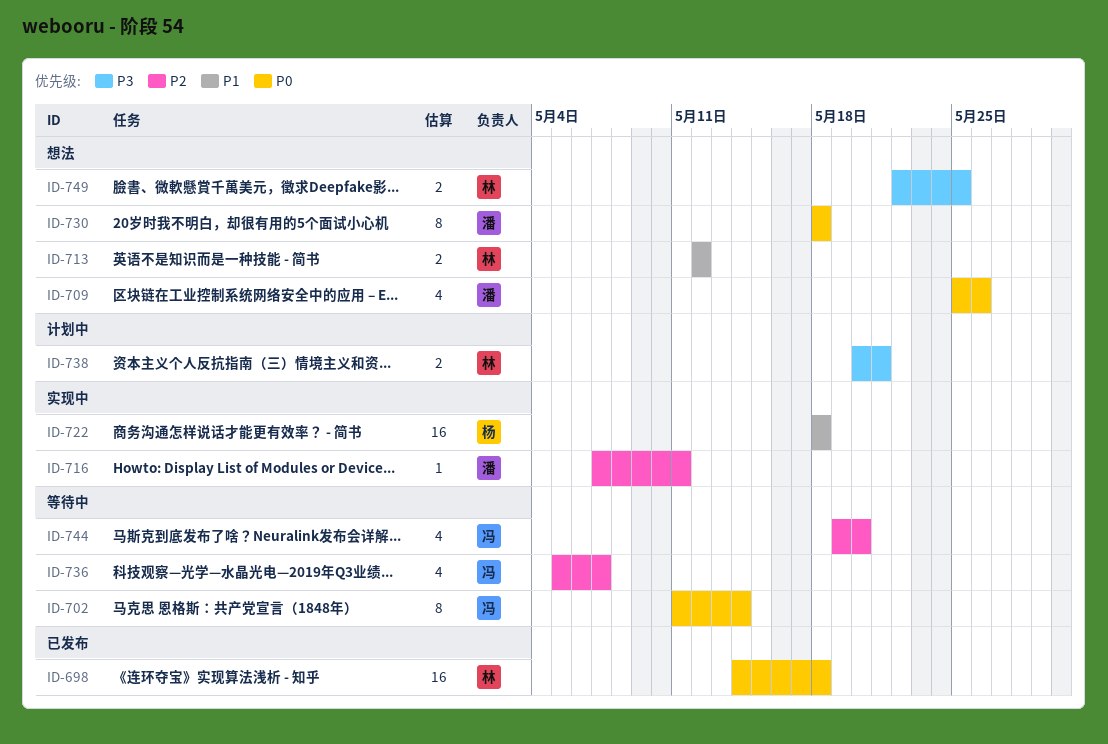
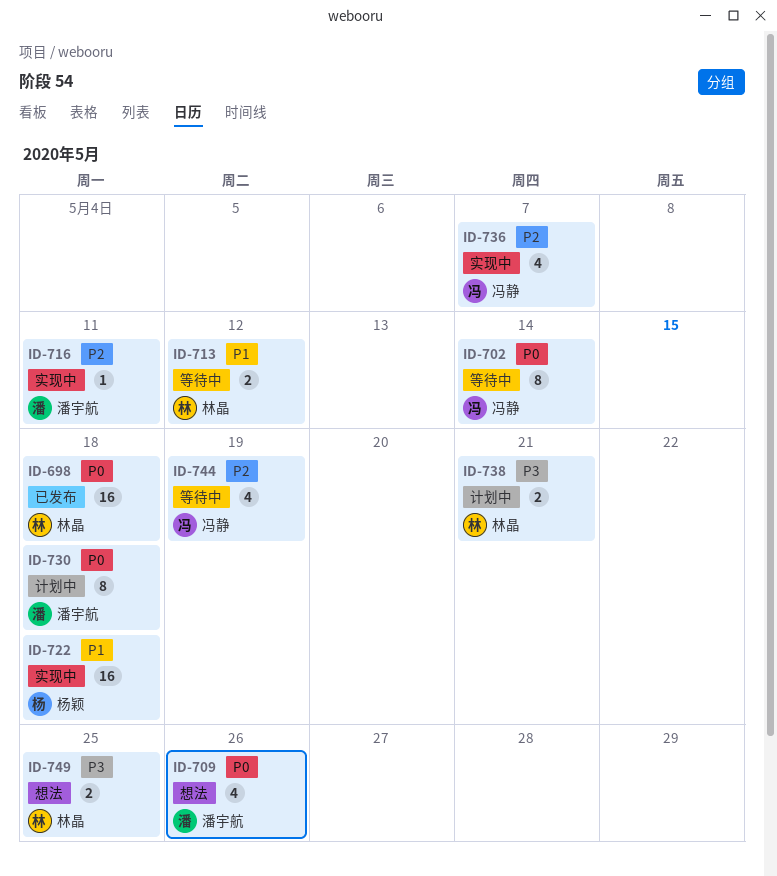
ID-713, status: 想法 -> 等待中
ID-730, status: 想法 -> 计划中
ID-736, status: 等待中 -> 实现中
ID-744, due: May 20 -> May 19

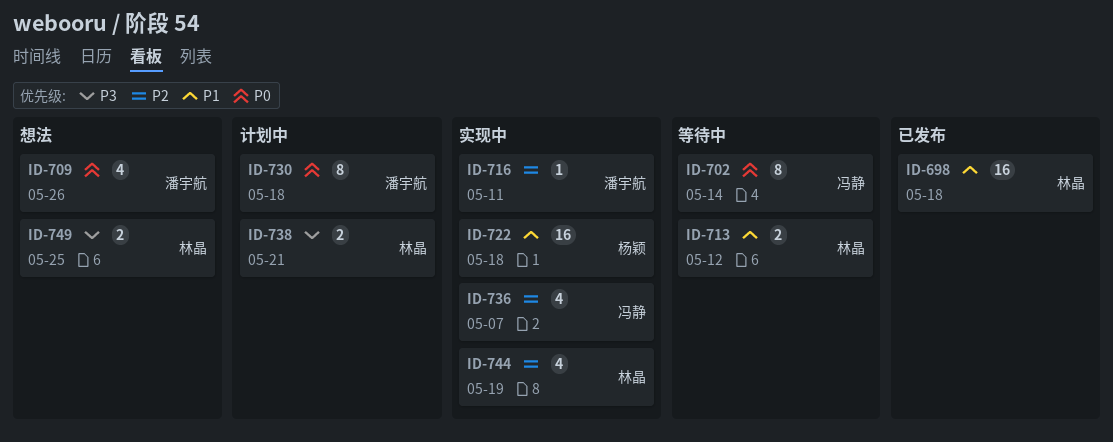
ID-698, priority: P0 -> P1
ID-744, status: 等待中 -> 实现中
ID-744, owner: 冯静 -> 林晶

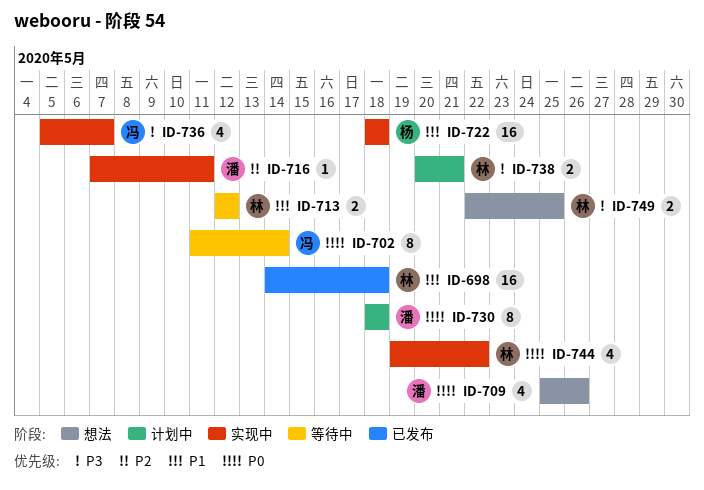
ID-736, priority: P2 -> P3
ID-744, priority: P2 -> P0
ID-744, due: May 19 -> May 22

